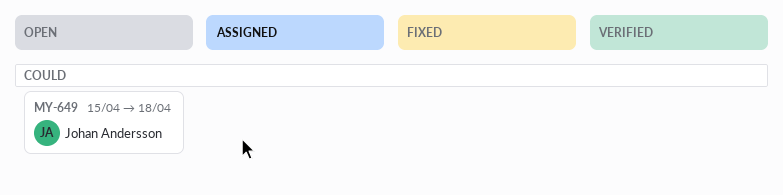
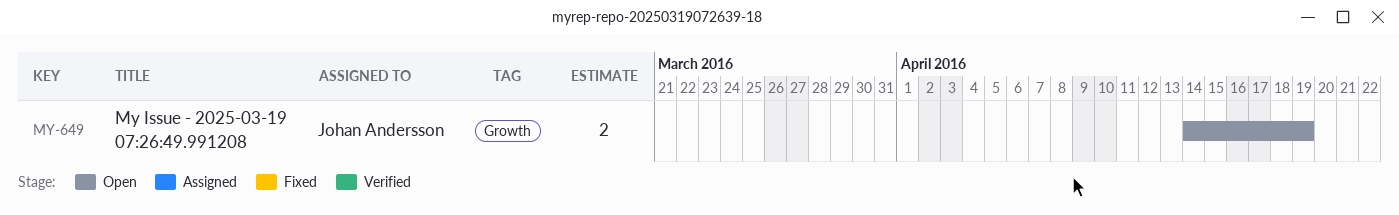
MY-649, start: Apr 15 -> Apr 14
MY-649, due: Apr 18 -> Apr 19

